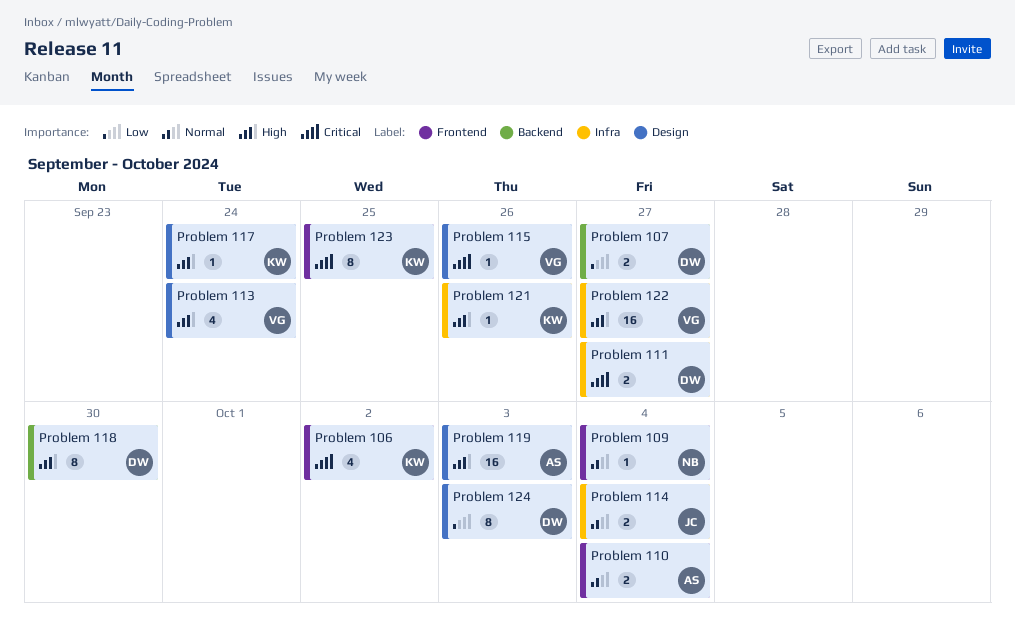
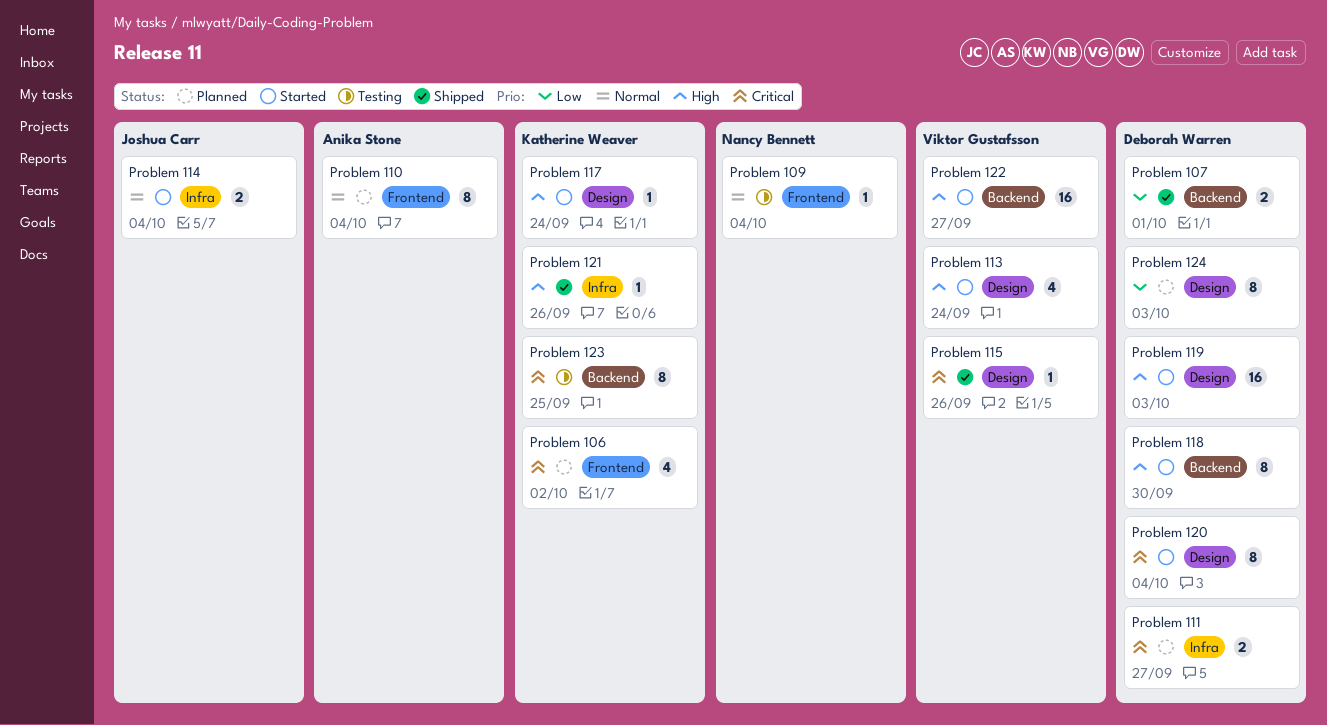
Problem 107, due: Sep 27 -> Oct 1
Problem 110, estimate: 2 -> 8
Problem 119, owner: Anika Stone -> Deborah Warren
Problem 120: none -> present
Problem 122, label: Infra -> Backend
Problem 123, label: Frontend -> Backend

